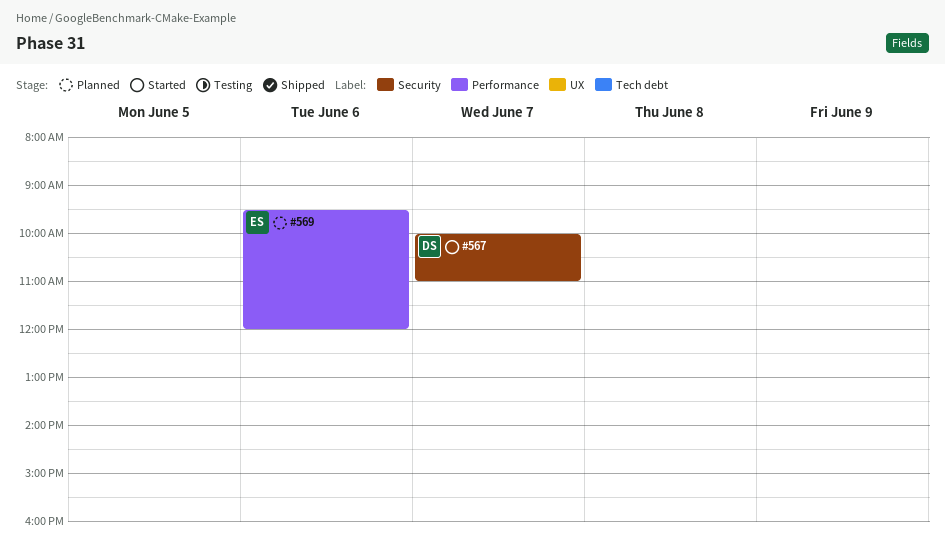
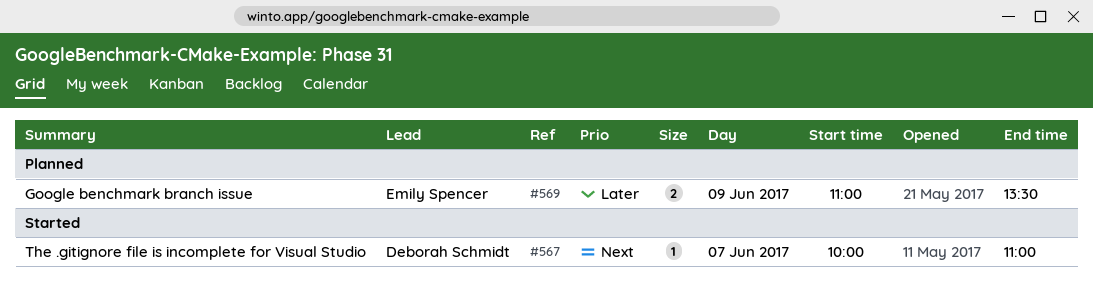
#569, day: Jun 6 -> Jun 9
#569, begins: 09:30 -> 11:00
#569, ends: 12:00 -> 13:30

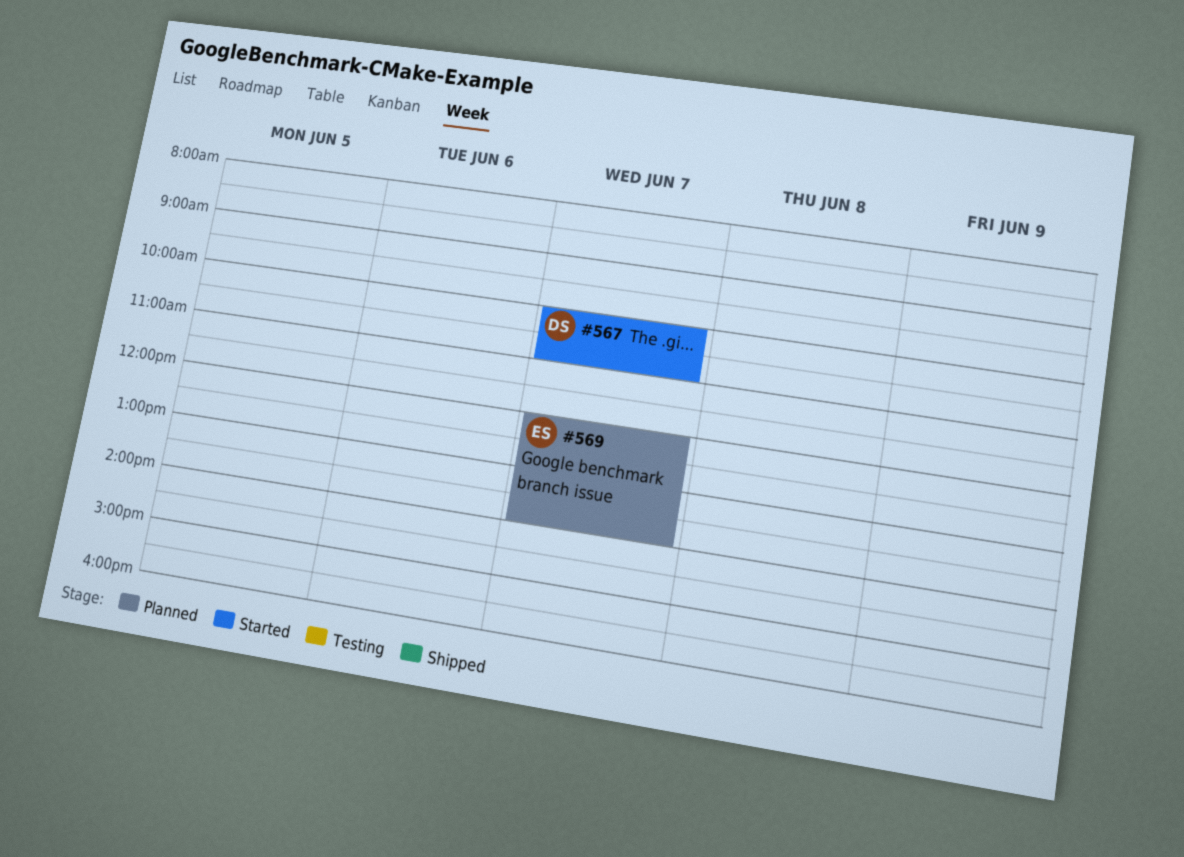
#569, day: Jun 9 -> Jun 7
#569, begins: 11:00 -> 12:00
#569, ends: 13:30 -> 14:00

